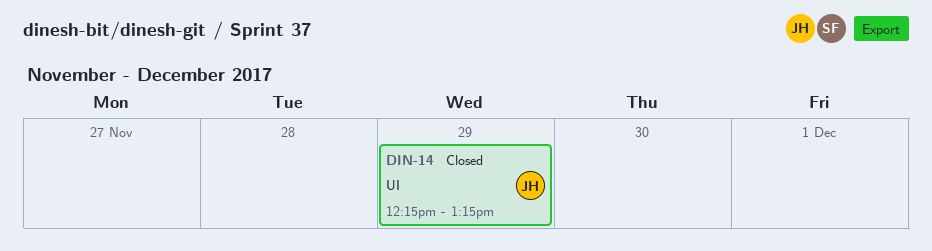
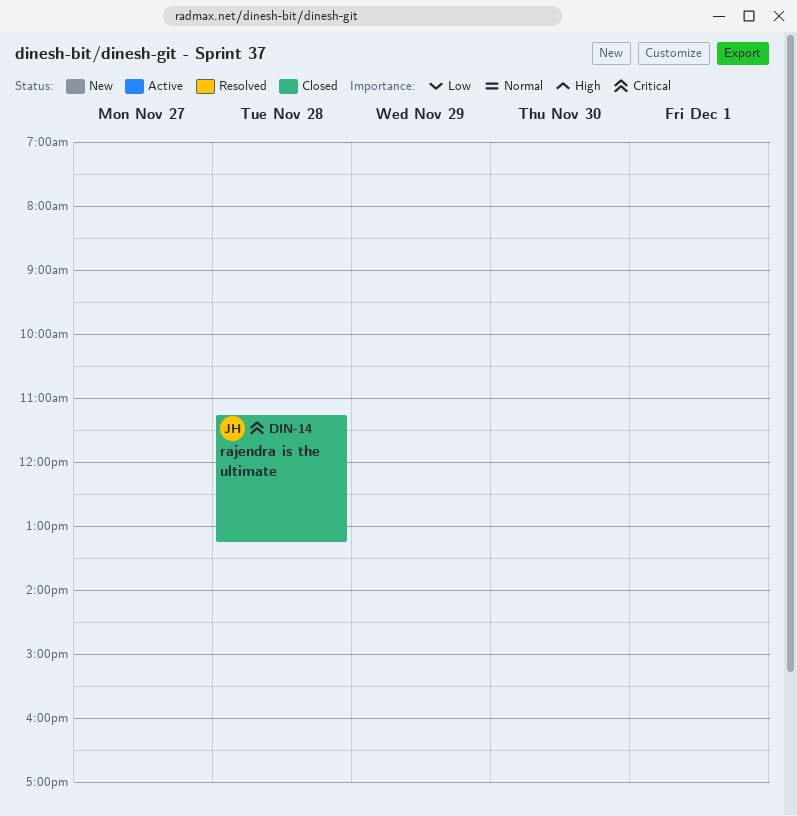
DIN-14, day: Nov 29 -> Nov 28
DIN-14, begins: 12:15 -> 11:15

